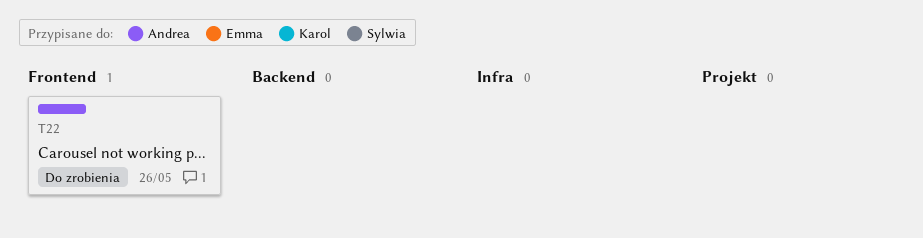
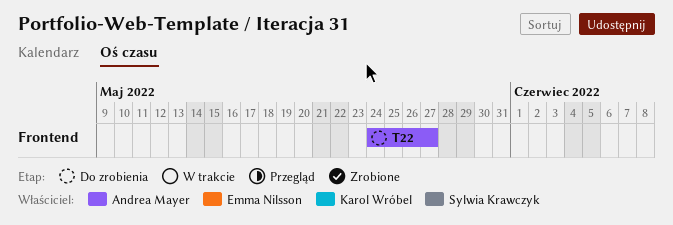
T22, due: May 26 -> May 27

